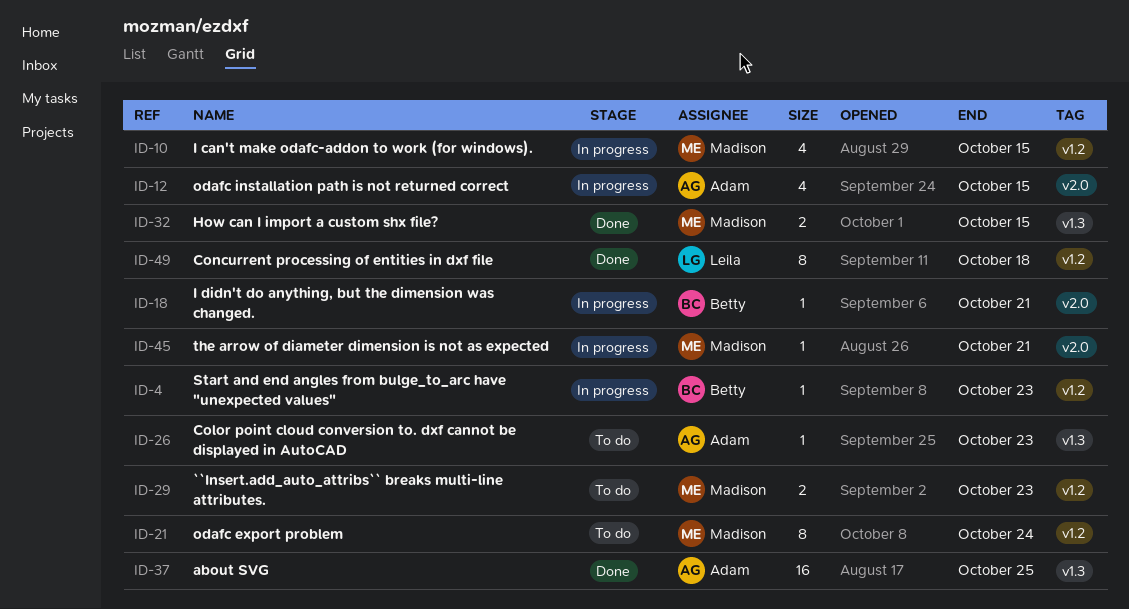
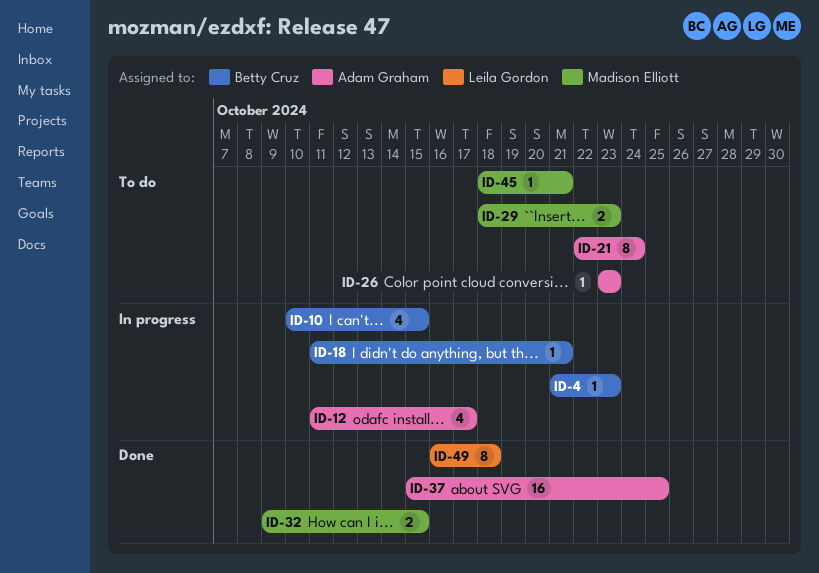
ID-10, owner: Madison Elliott -> Betty Cruz
ID-12, due: Oct 15 -> Oct 17
ID-21, owner: Madison Elliott -> Adam Graham
ID-45, status: In progress -> To do

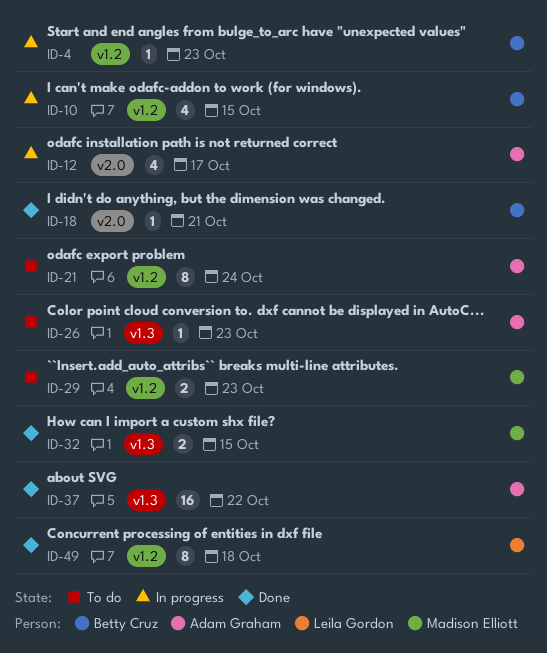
ID-18, status: In progress -> Done
ID-37, due: Oct 25 -> Oct 22
ID-45: present -> none

